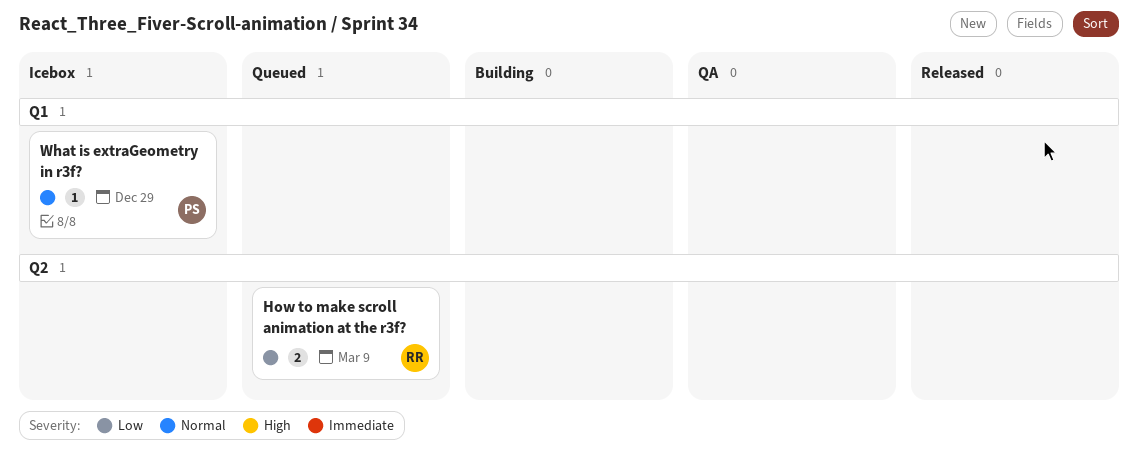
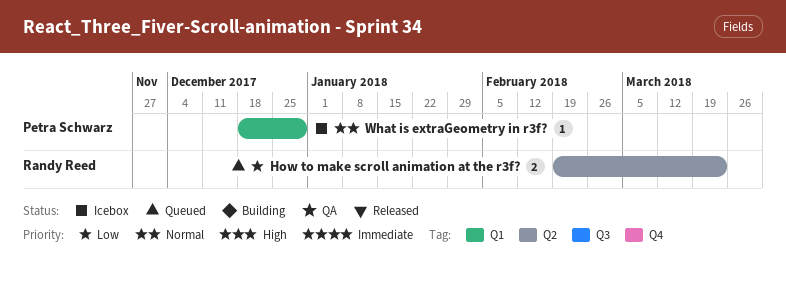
How to make scroll animation at the r3f?, due: Mar 9 -> Mar 23

